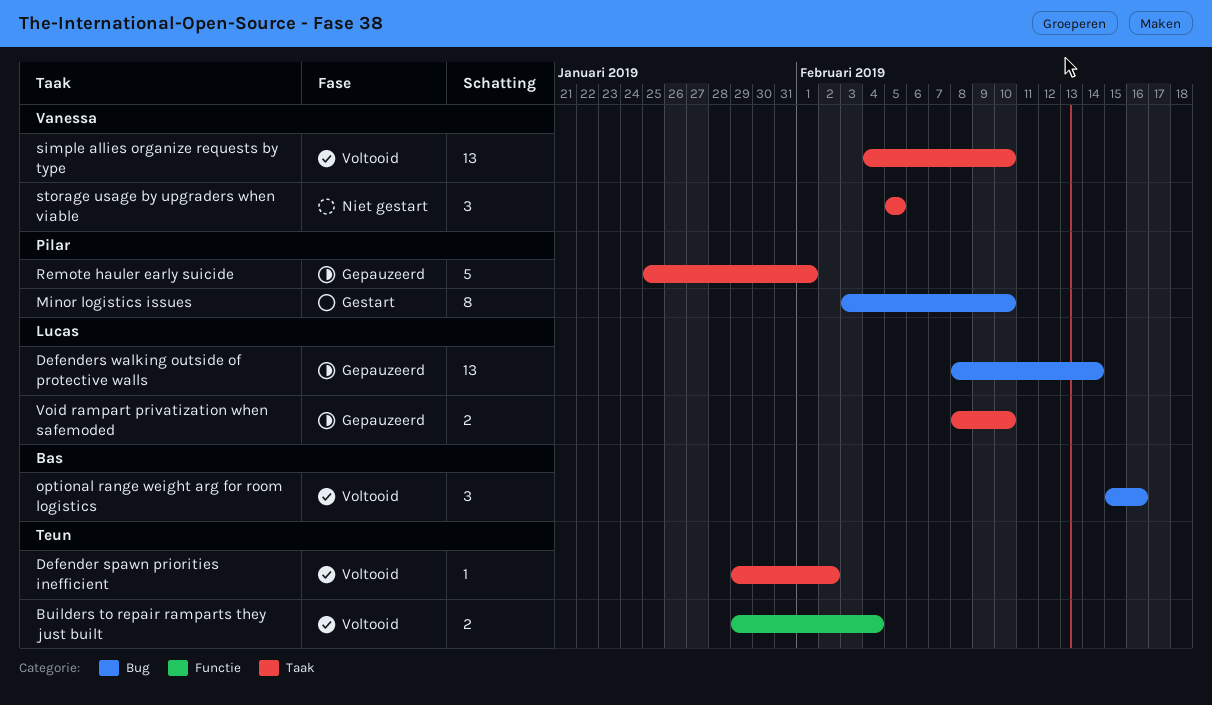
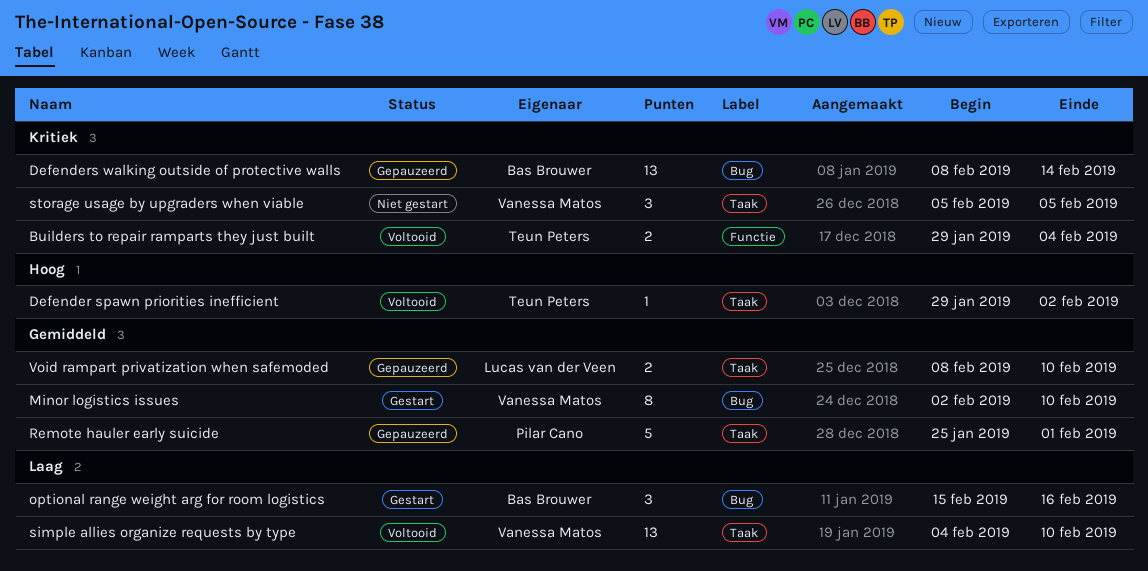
Defenders walking outside of protective walls, owner: Lucas van der Veen -> Bas Brouwer
Minor logistics issues, owner: Pilar Cano -> Vanessa Matos
Minor logistics issues, start: Feb 3 -> Feb 2
optional range weight arg for room logistics, status: Voltooid -> Gestart

